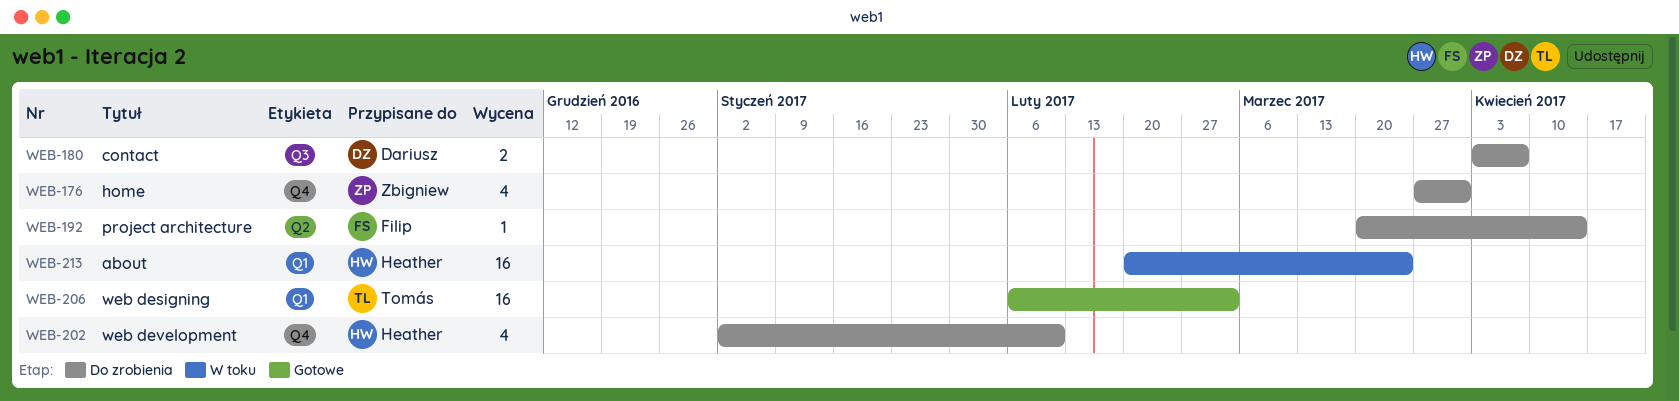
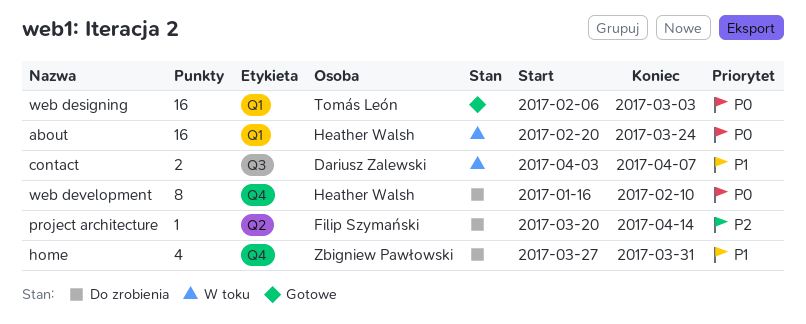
contact, status: Do zrobienia -> W toku
web development, estimate: 4 -> 8
web development, start: Jan 2 -> Jan 16

